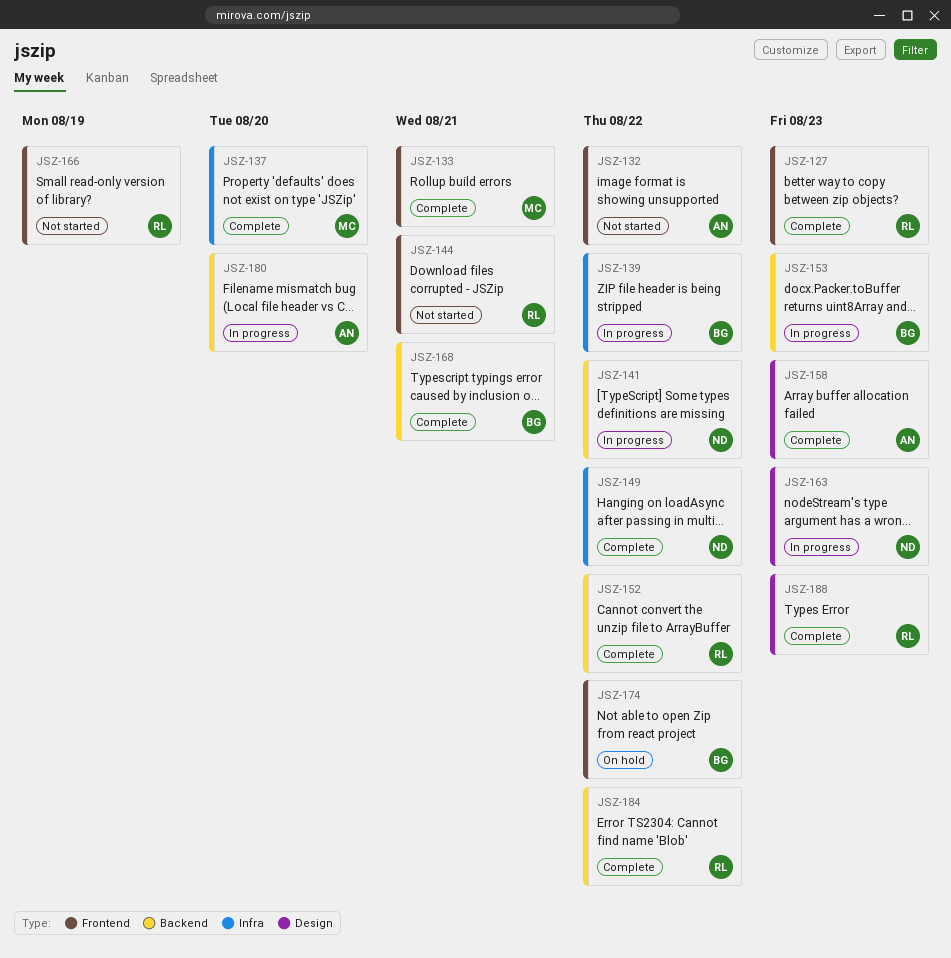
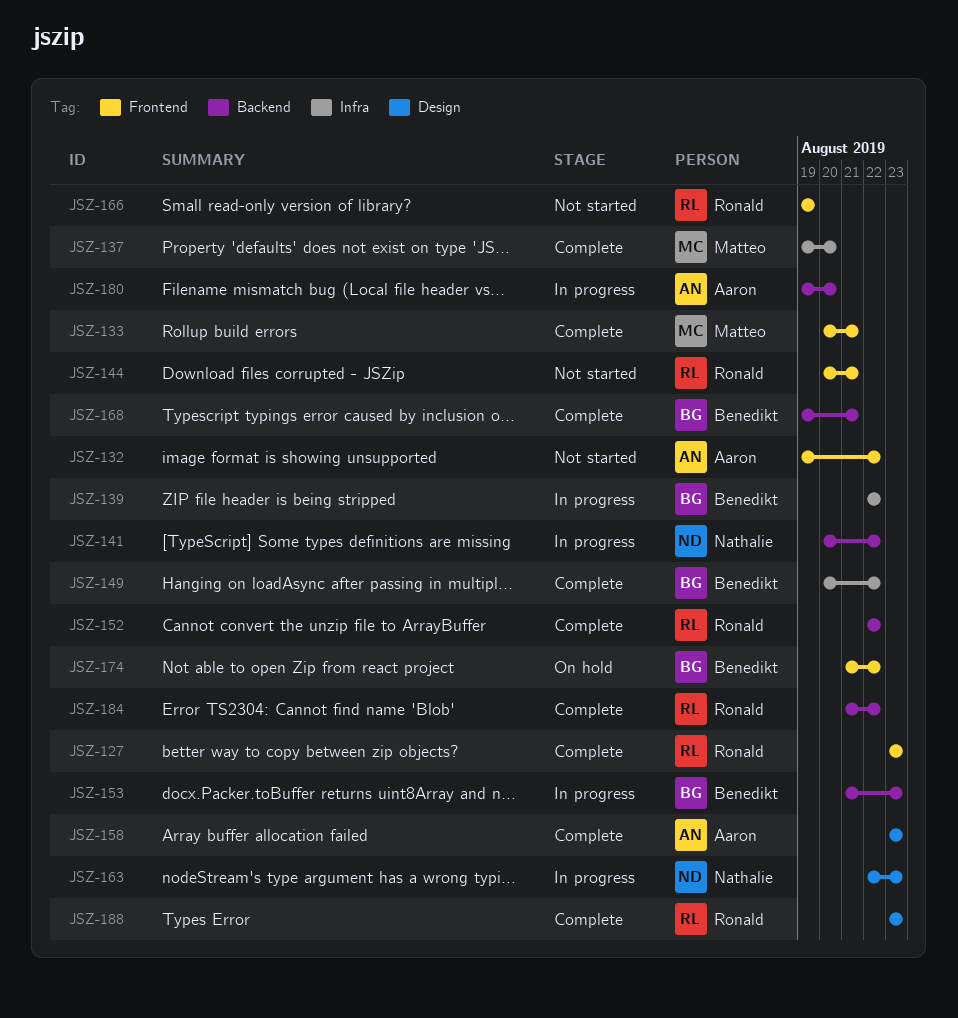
JSZ-149, owner: Nathalie -> Benedikt

